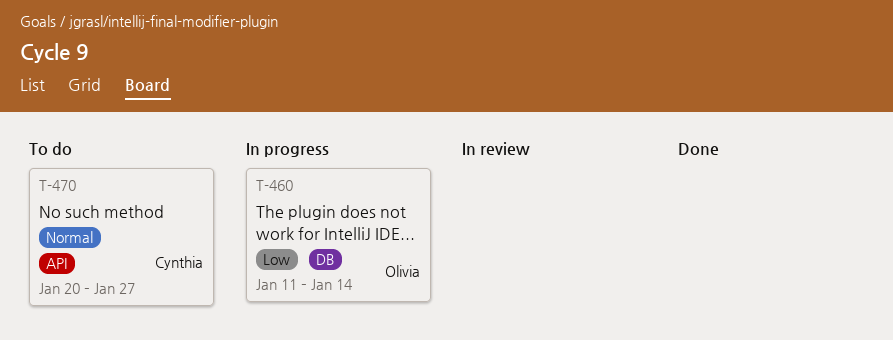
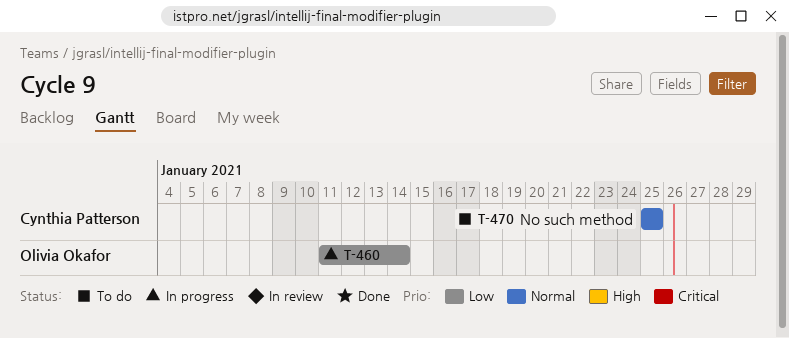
T-470, start: Jan 20 -> Jan 25
T-470, due: Jan 27 -> Jan 25

